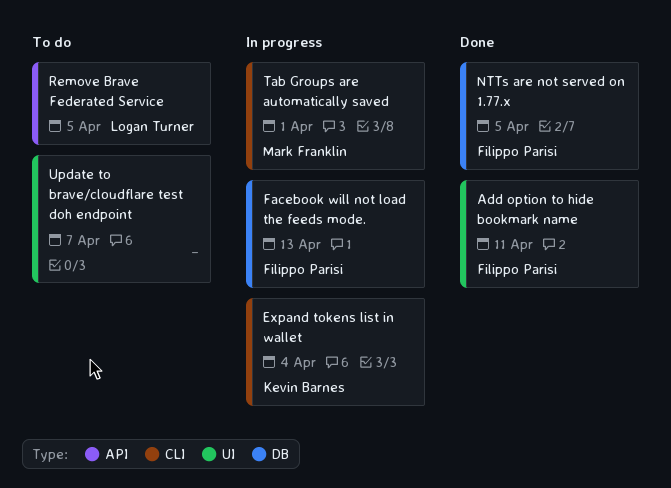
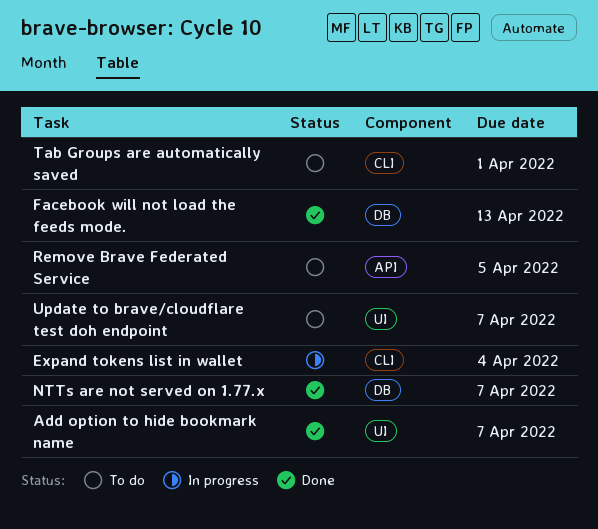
Add option to hide bookmark name, due: Apr 11 -> Apr 7
Facebook will not load the feeds mode., status: In progress -> Done
NTTs are not served on 1.77.x, due: Apr 5 -> Apr 7
Tab Groups are automatically saved, status: In progress -> To do

